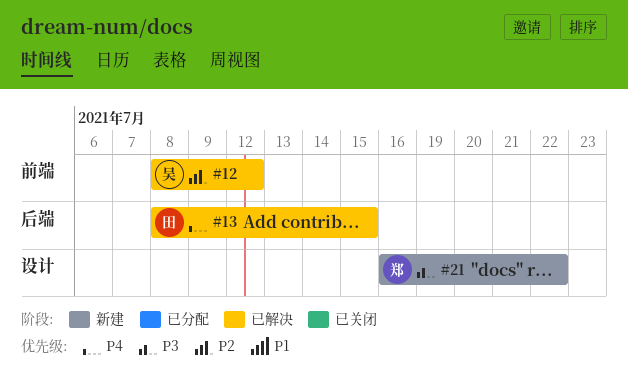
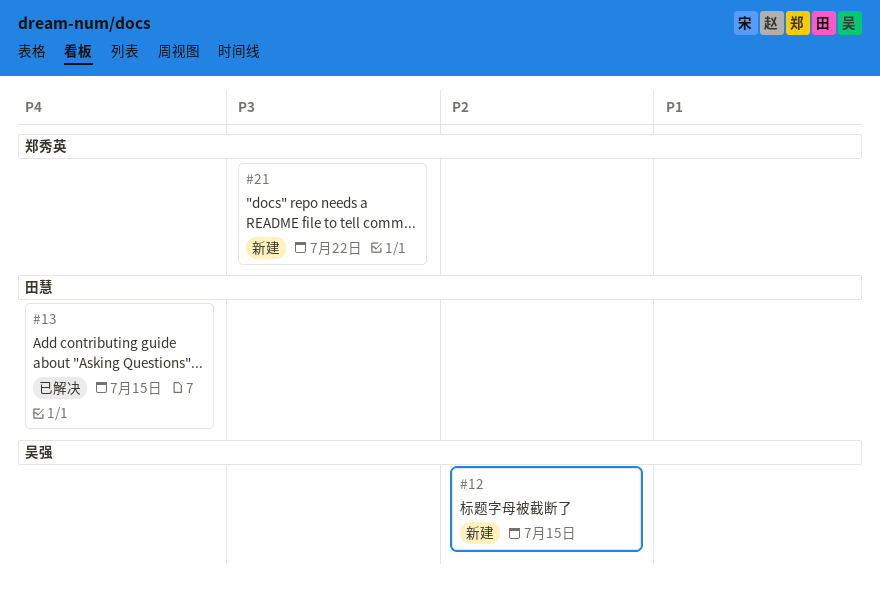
#12, status: 已解决 -> 新建
#12, due: Jul 12 -> Jul 15

